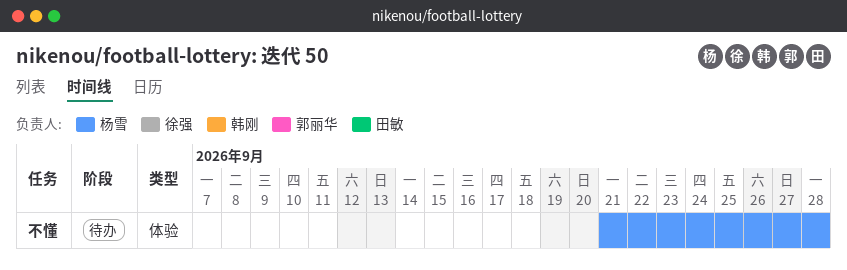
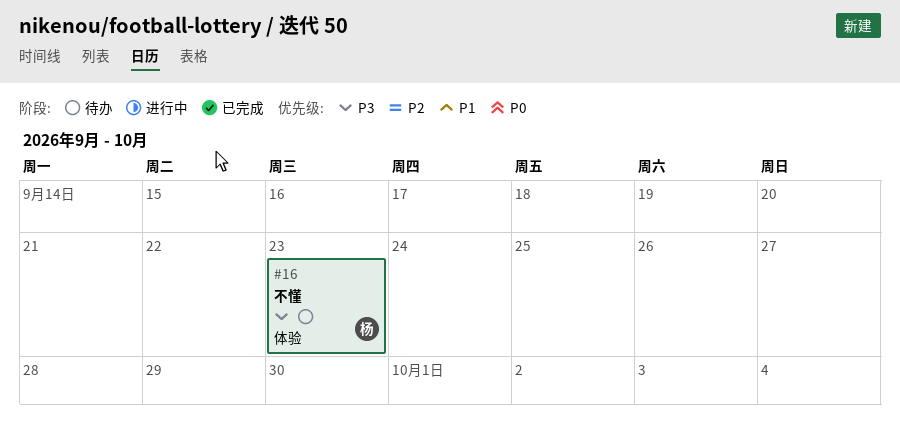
不懂, due: Sep 28 -> Sep 23

